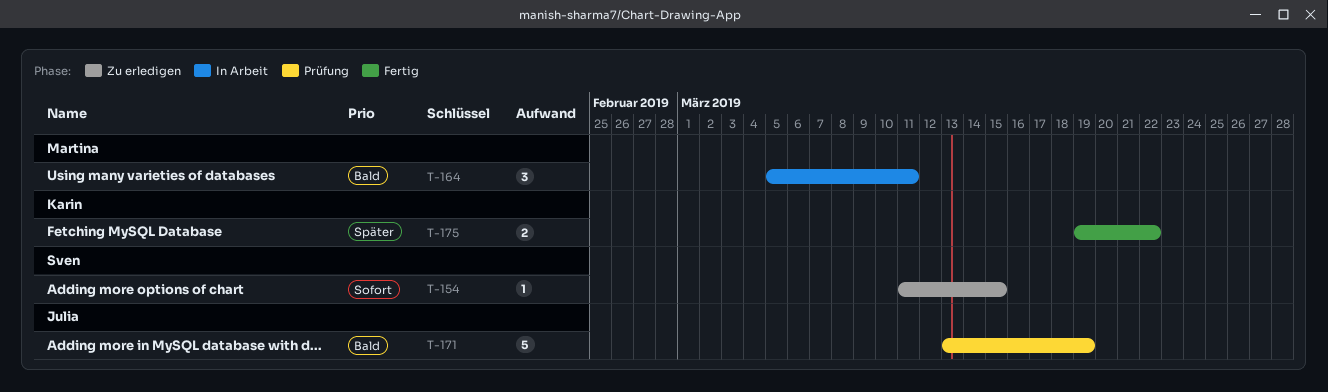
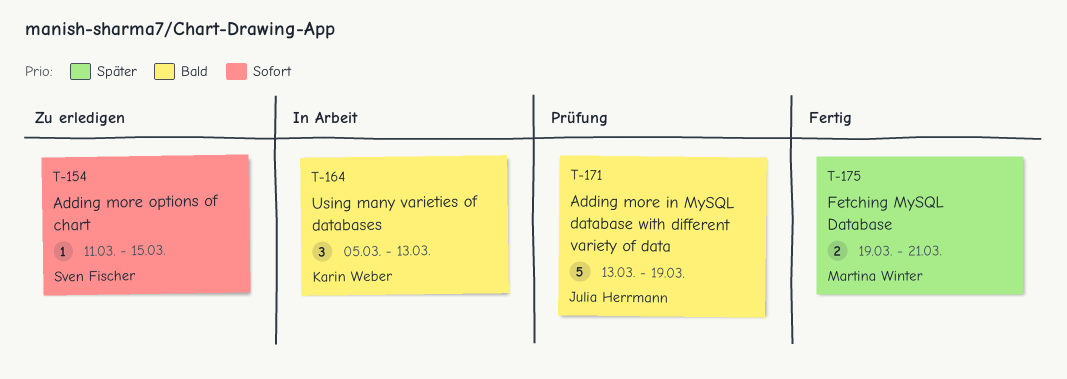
T-164, owner: Martina Winter -> Karin Weber
T-164, due: Mar 11 -> Mar 13
T-175, owner: Karin Weber -> Martina Winter
T-175, due: Mar 22 -> Mar 21

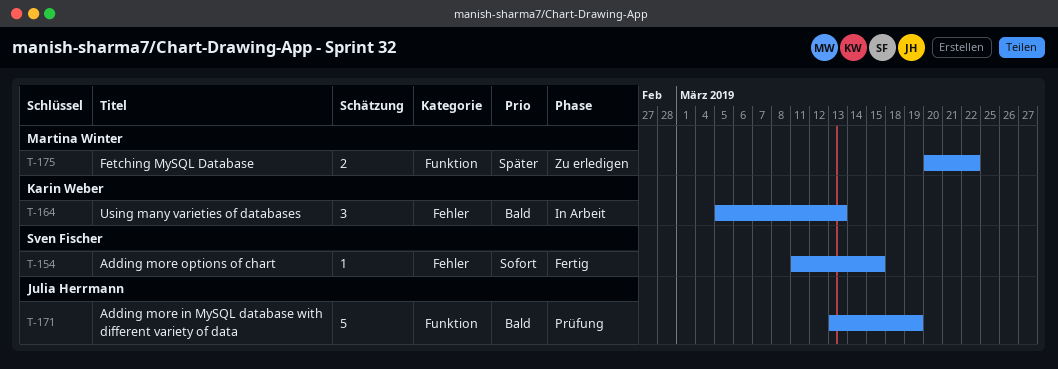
T-154, status: Zu erledigen -> Fertig
T-175, status: Fertig -> Zu erledigen
T-175, start: Mar 19 -> Mar 20
T-175, due: Mar 21 -> Mar 22

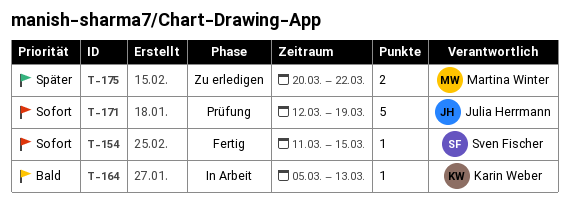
T-164, estimate: 3 -> 1
T-171, priority: Bald -> Sofort
T-171, start: Mar 13 -> Mar 12

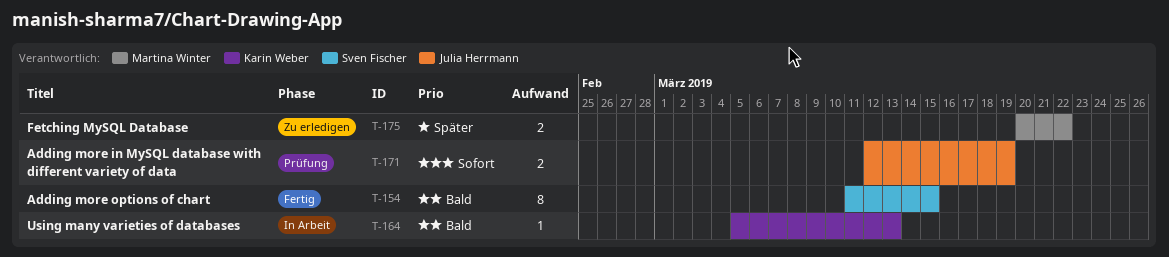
T-154, priority: Sofort -> Bald
T-154, estimate: 1 -> 8
T-171, estimate: 5 -> 2

